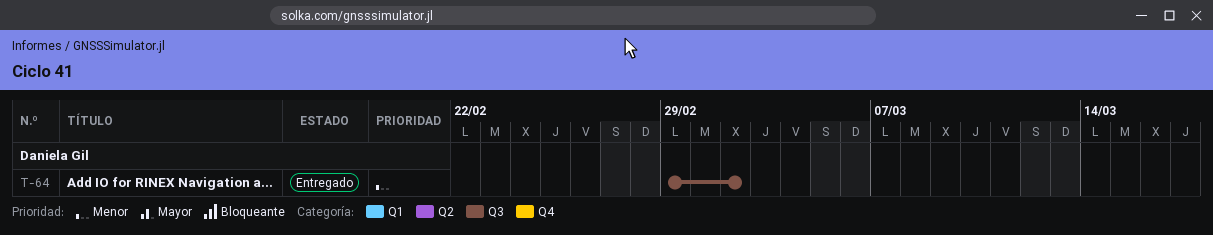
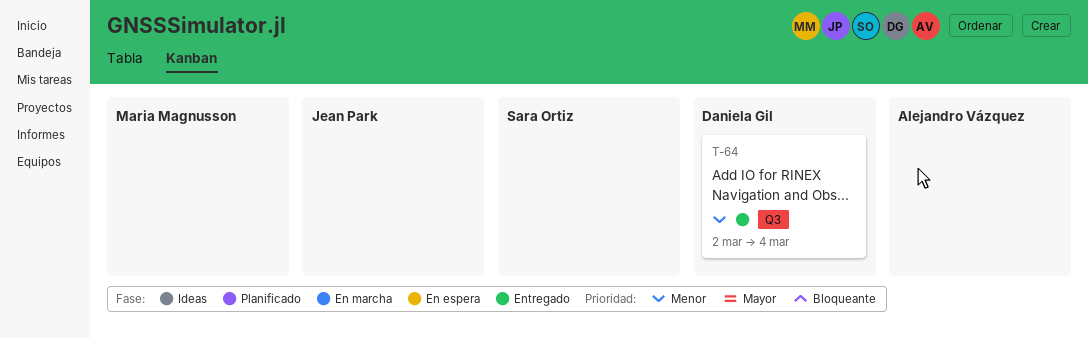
T-64, start: Feb 29 -> Mar 2
T-64, due: Mar 2 -> Mar 4

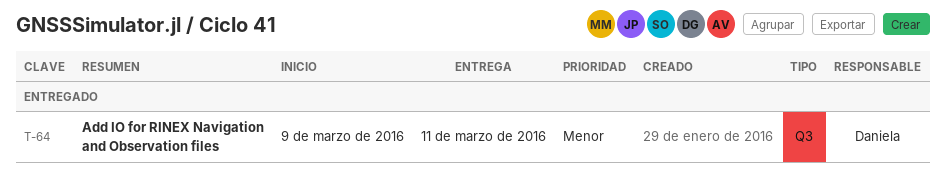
T-64, start: Mar 2 -> Mar 9
T-64, due: Mar 4 -> Mar 11

